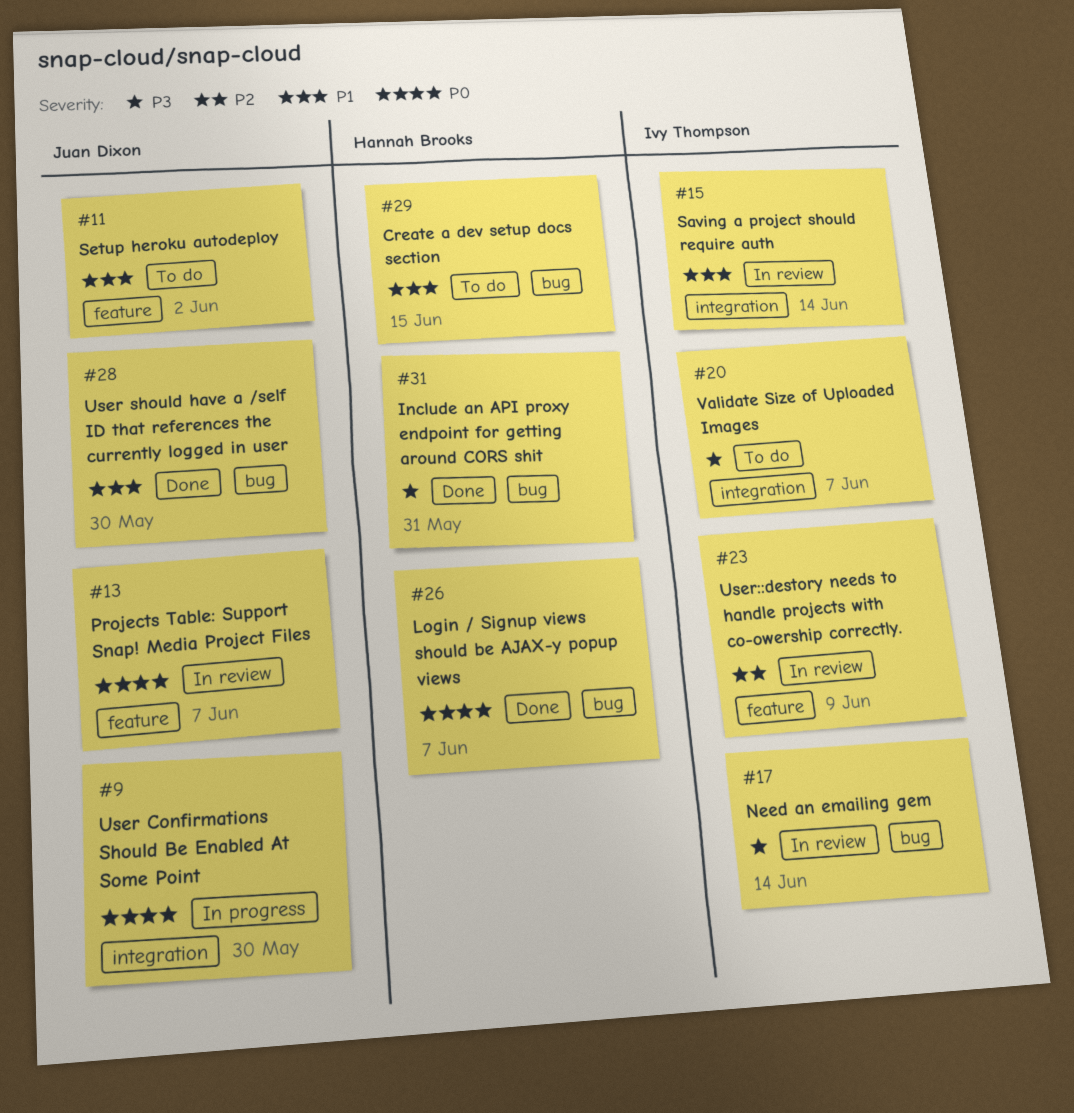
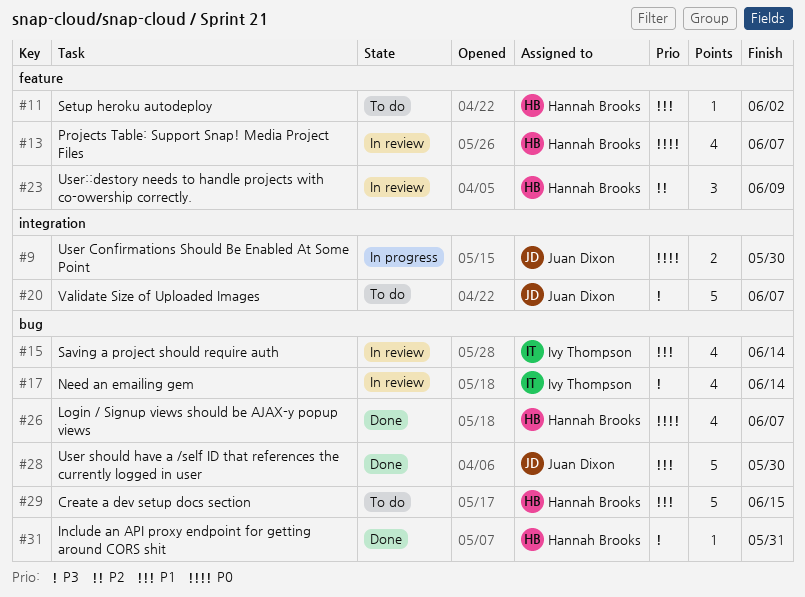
#11, owner: Juan Dixon -> Hannah Brooks
#13, owner: Juan Dixon -> Hannah Brooks
#15, label: integration -> bug
#20, owner: Ivy Thompson -> Juan Dixon
#23, owner: Ivy Thompson -> Hannah Brooks

